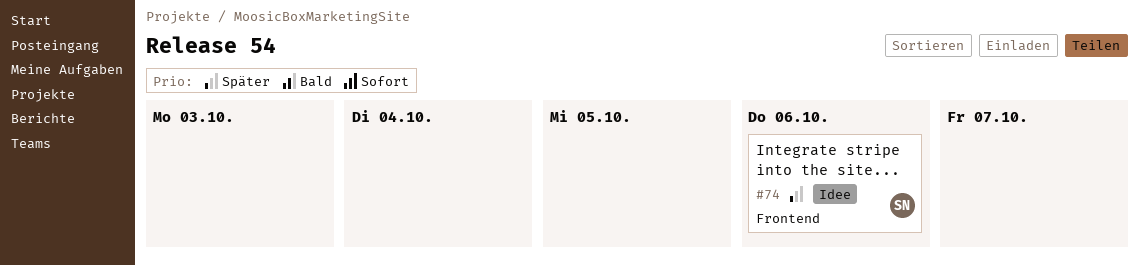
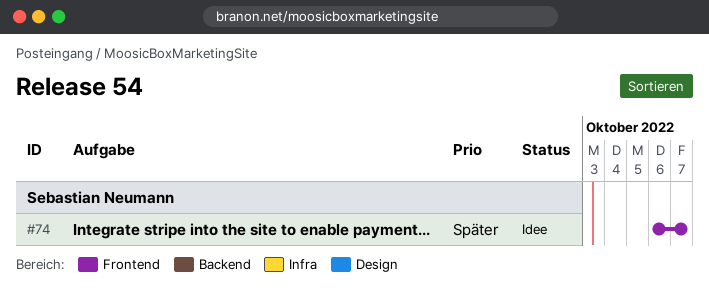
#74, due: Oct 6 -> Oct 7

